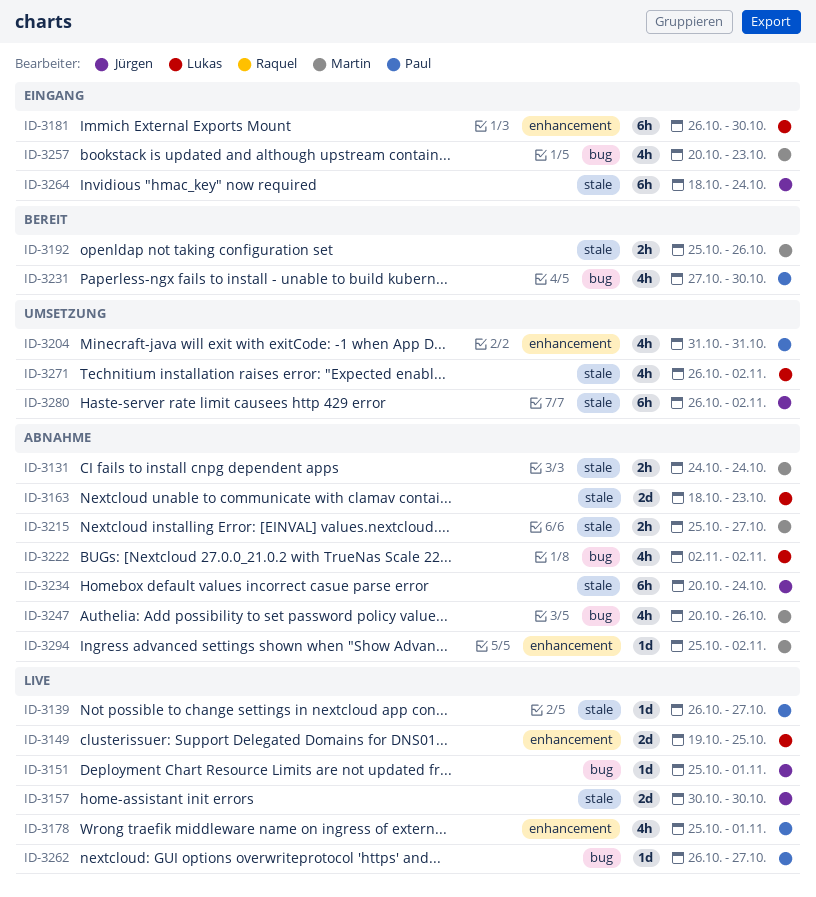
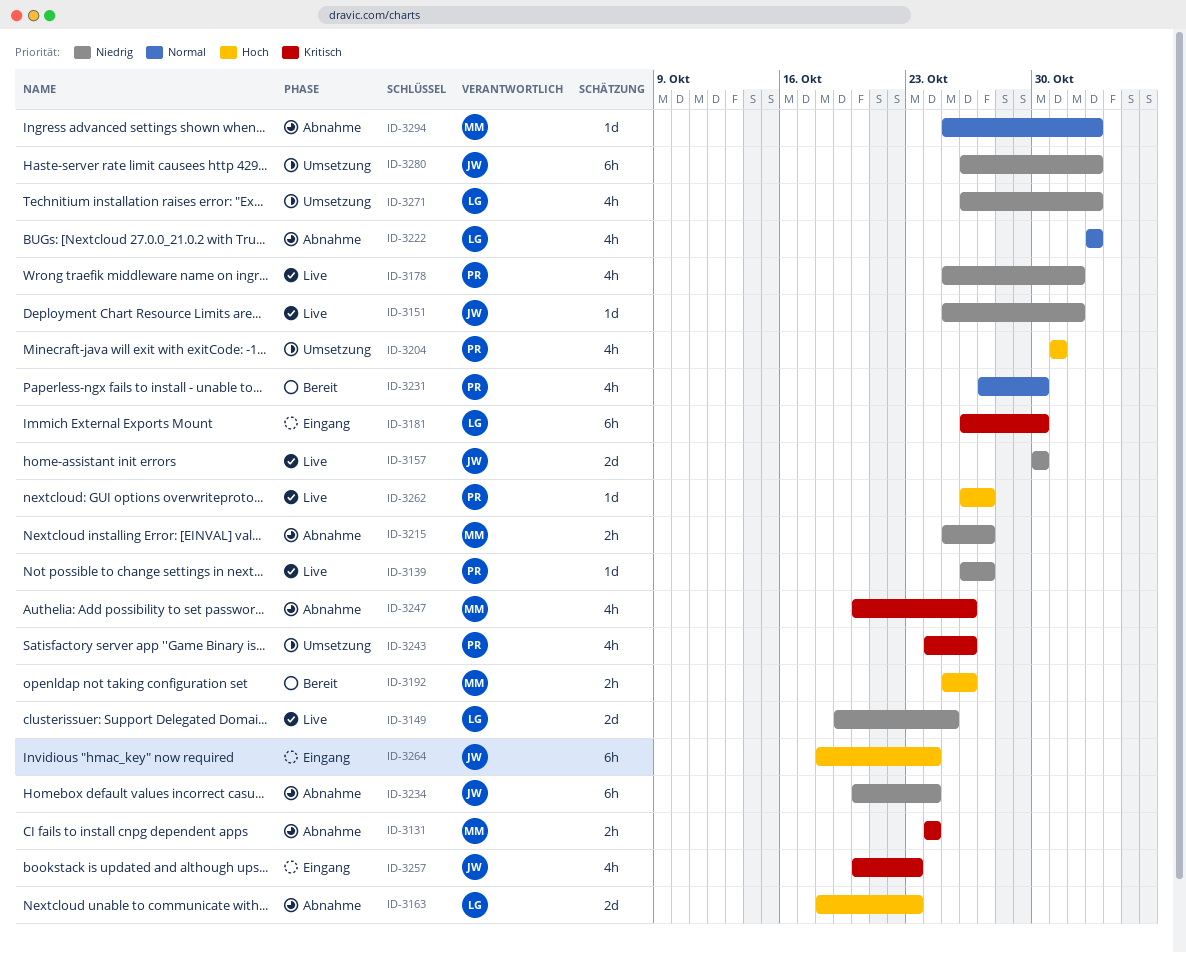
ID-3243: none -> present
ID-3257, owner: Martin -> Jürgen

